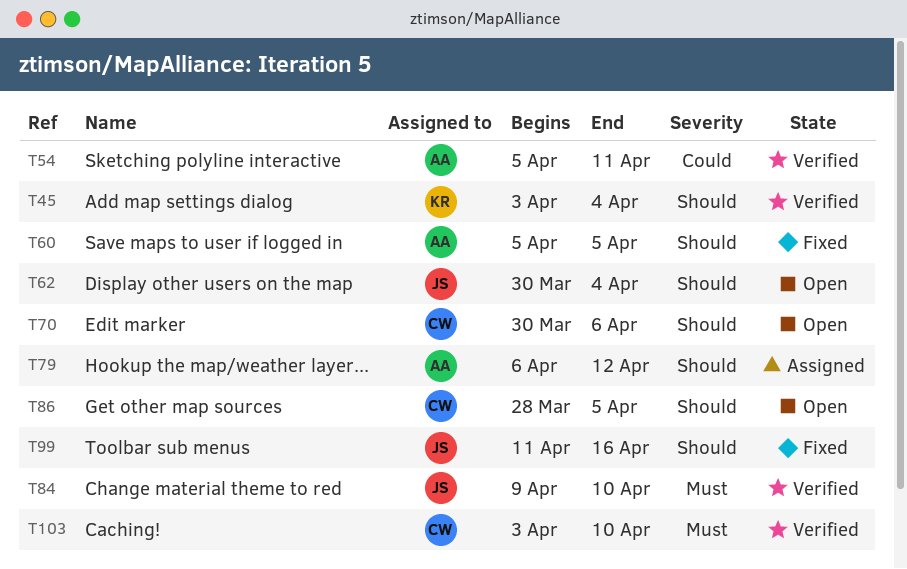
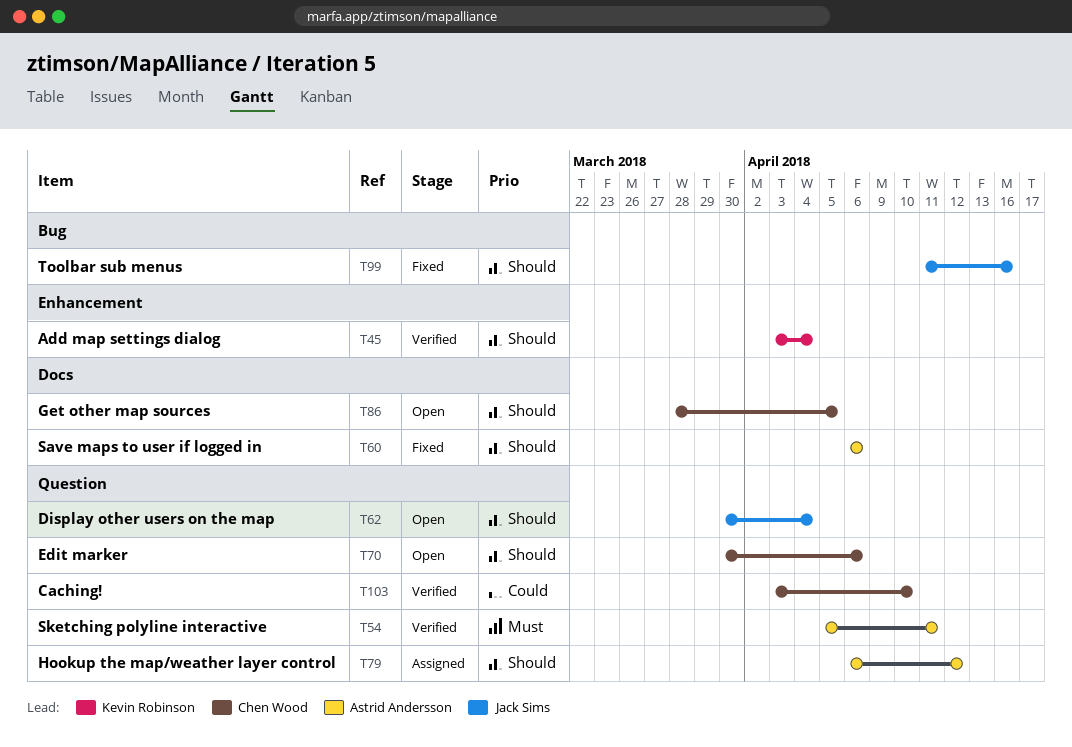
T54, priority: Could -> Must
T60, start: Apr 5 -> Apr 6
T60, due: Apr 5 -> Apr 6
T84: present -> none
T103, priority: Must -> Could

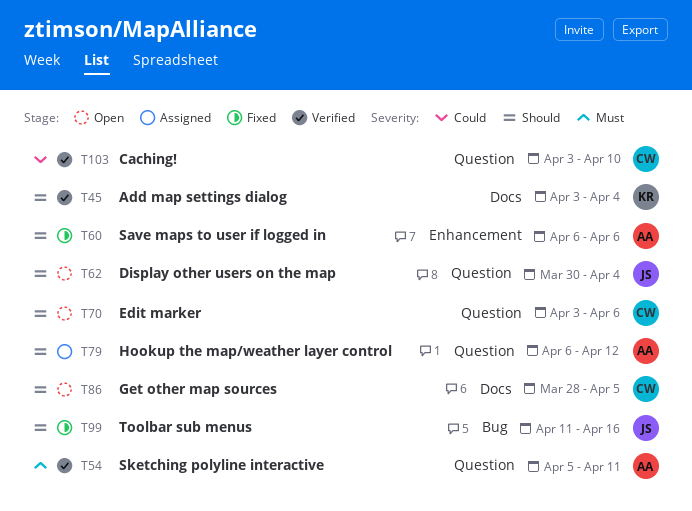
T45, label: Enhancement -> Docs
T60, label: Docs -> Enhancement
T70, start: Mar 30 -> Apr 3

